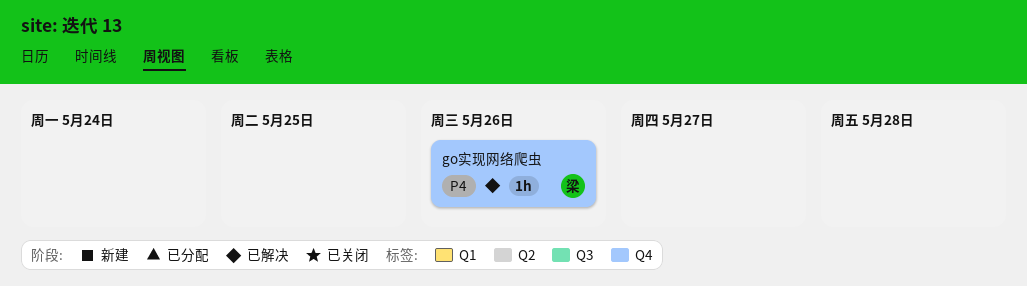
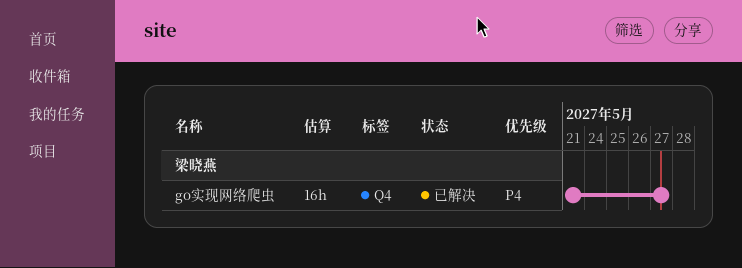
go实现网络爬虫, estimate: 1h -> 16h
go实现网络爬虫, due: May 26 -> May 27

